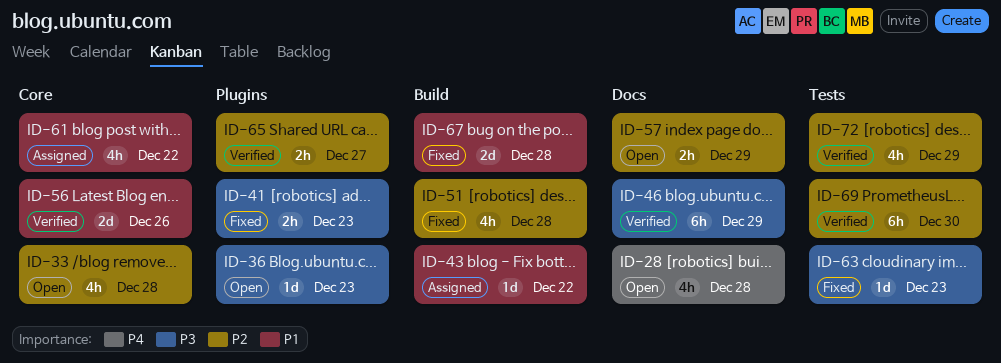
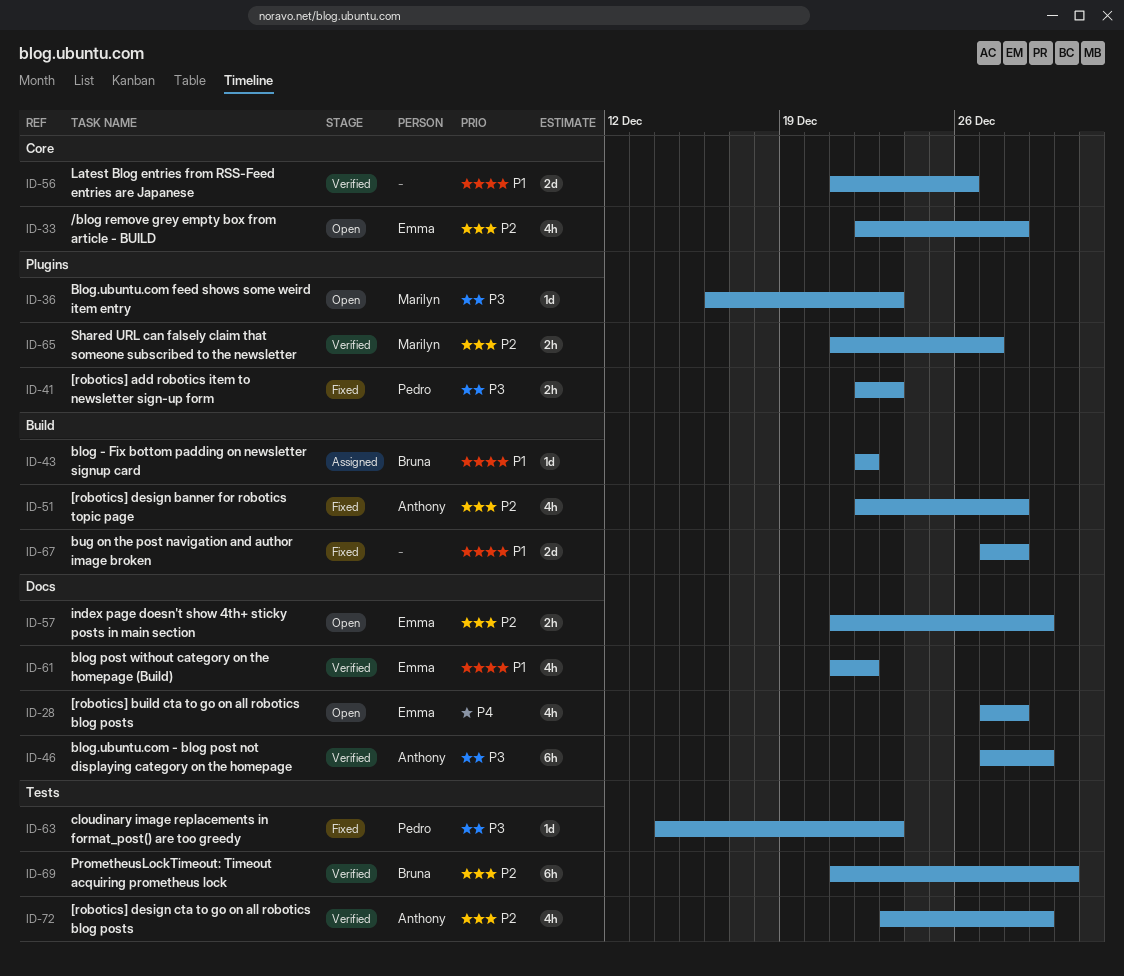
ID-61, status: Assigned -> Verified
ID-61, label: Core -> Docs

